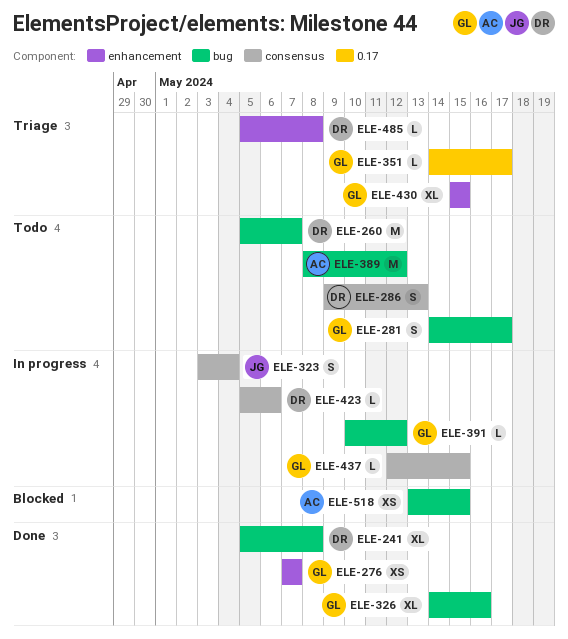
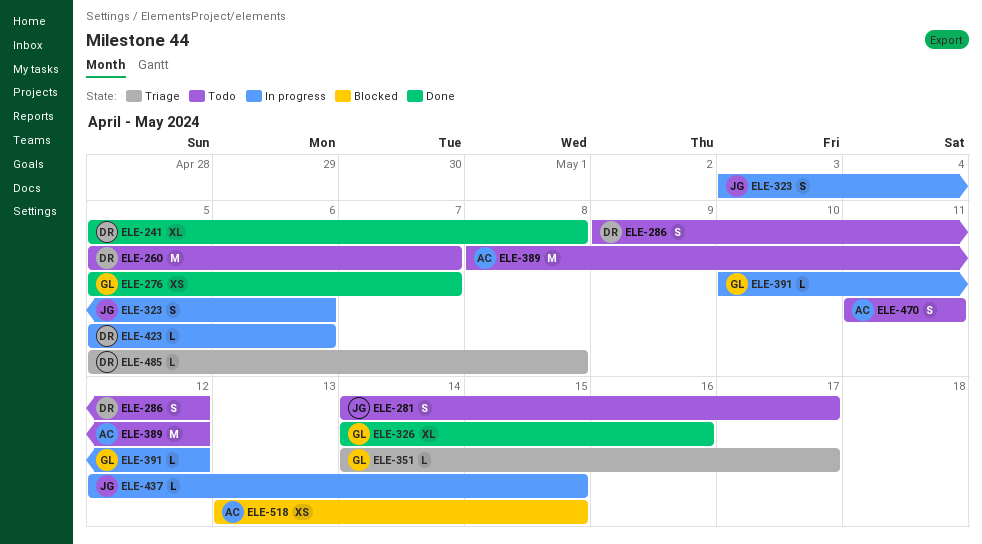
ELE-276, start: May 7 -> May 5
ELE-281, owner: GL -> JG
ELE-286, due: May 13 -> May 12
ELE-323, due: May 4 -> May 6
ELE-430: present -> none
ELE-437, owner: GL -> JG
ELE-470: none -> present

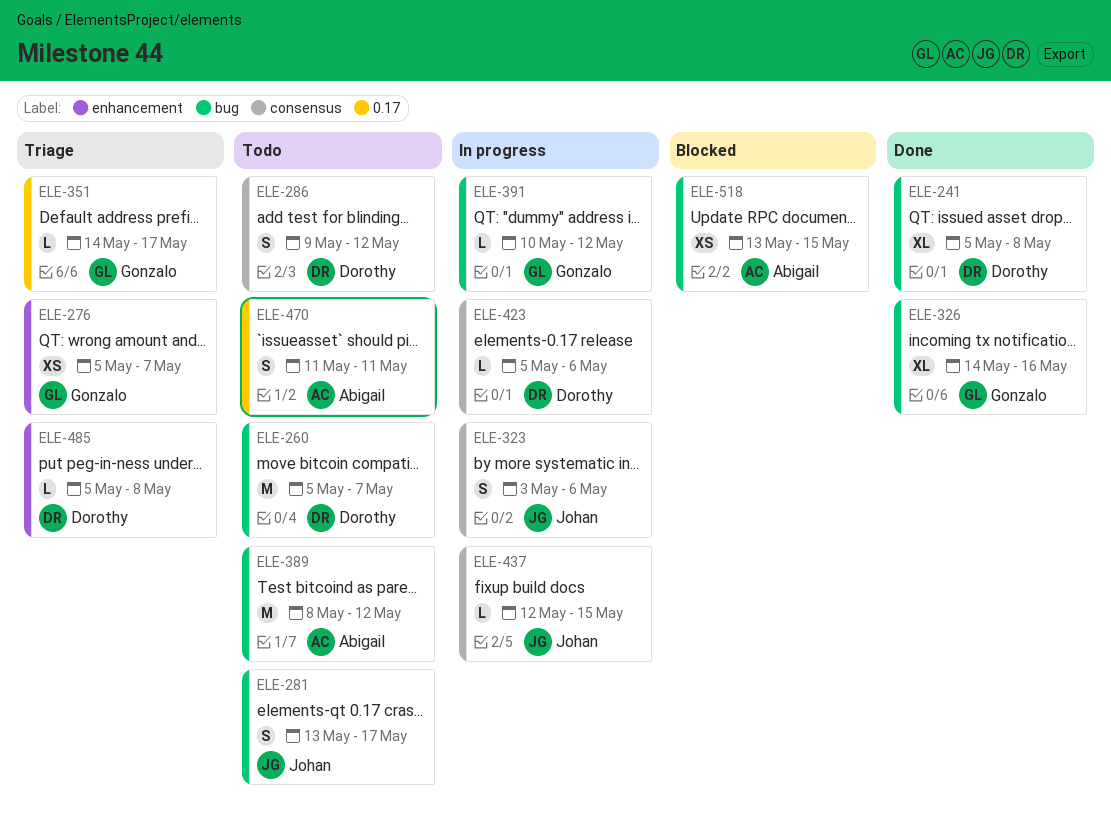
ELE-276, status: Done -> Triage
ELE-281, start: May 14 -> May 13

